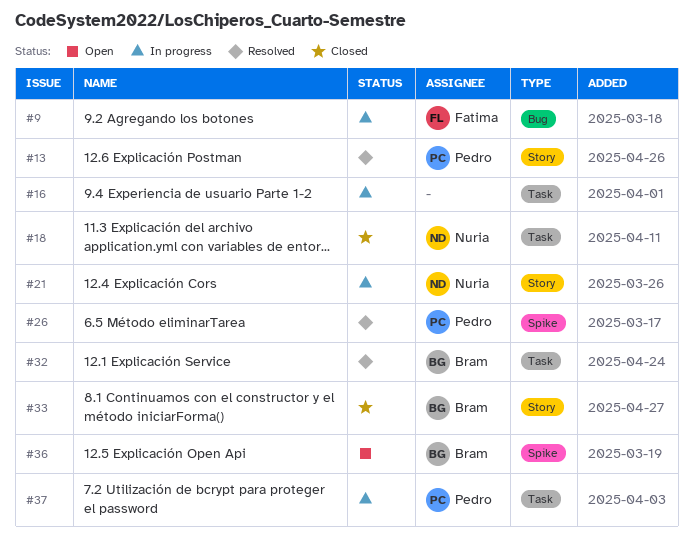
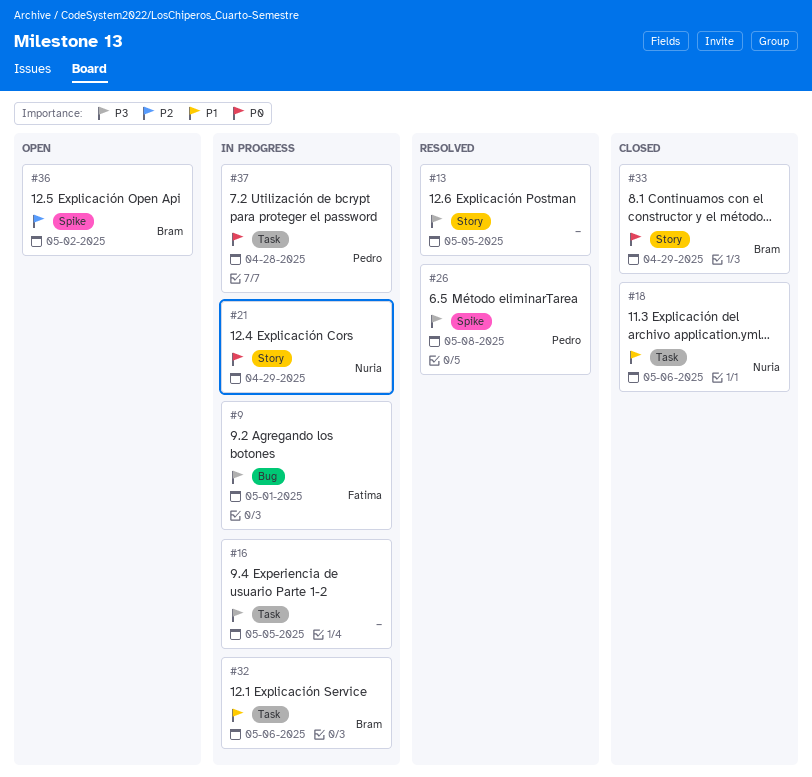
#13, owner: Pedro -> none
#32, status: Resolved -> In progress

